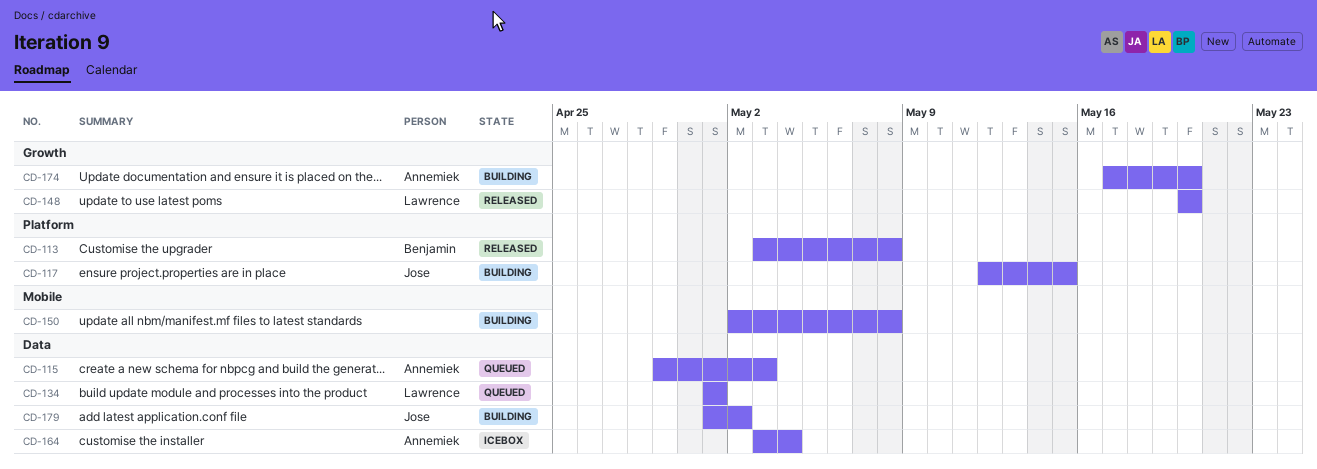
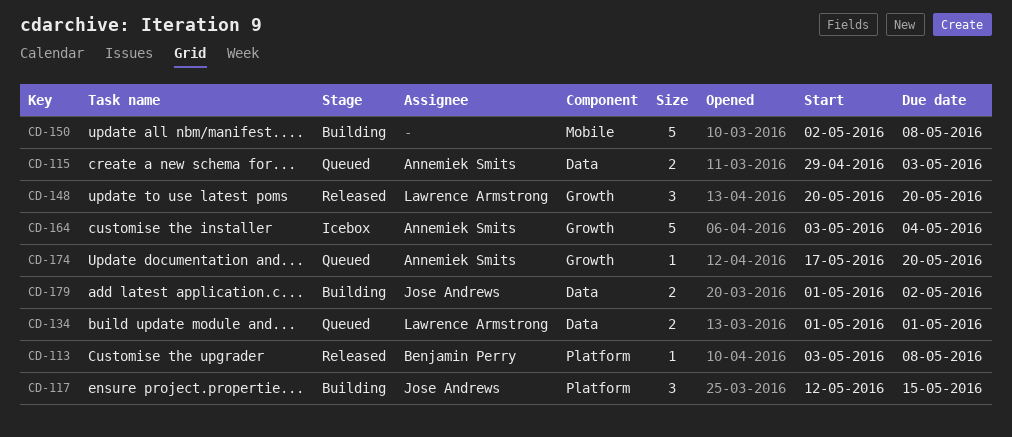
CD-164, label: Data -> Growth
CD-174, status: Building -> Queued

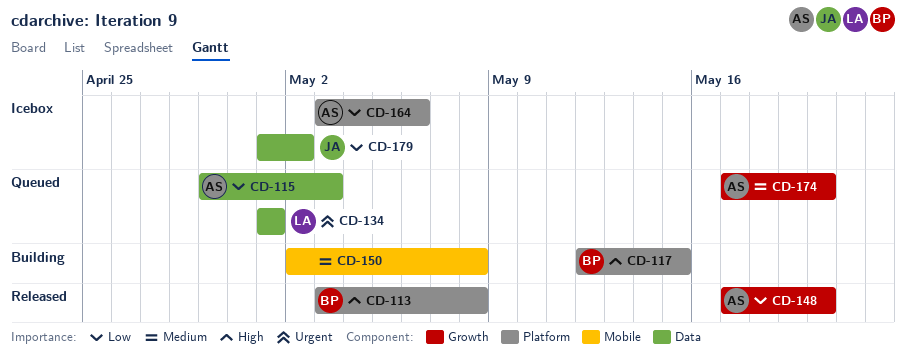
CD-117, owner: Jose Andrews -> Benjamin Perry
CD-148, owner: Lawrence Armstrong -> Annemiek Smits
CD-148, start: May 20 -> May 17
CD-164, label: Growth -> Platform
CD-164, due: May 4 -> May 6
CD-179, status: Building -> Icebox

